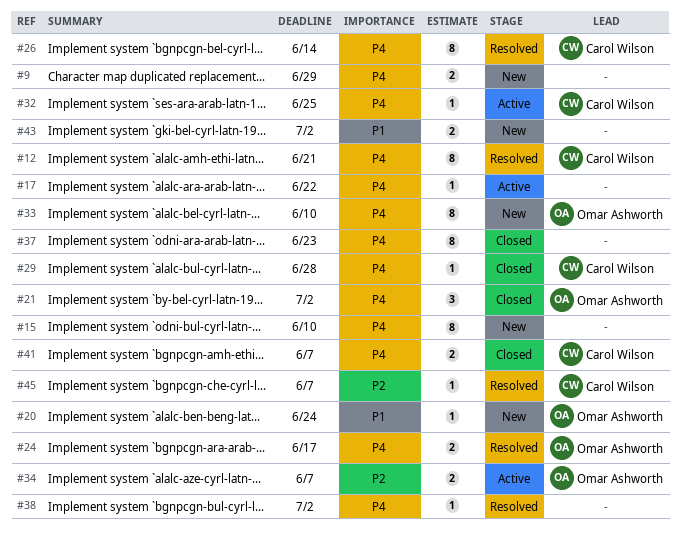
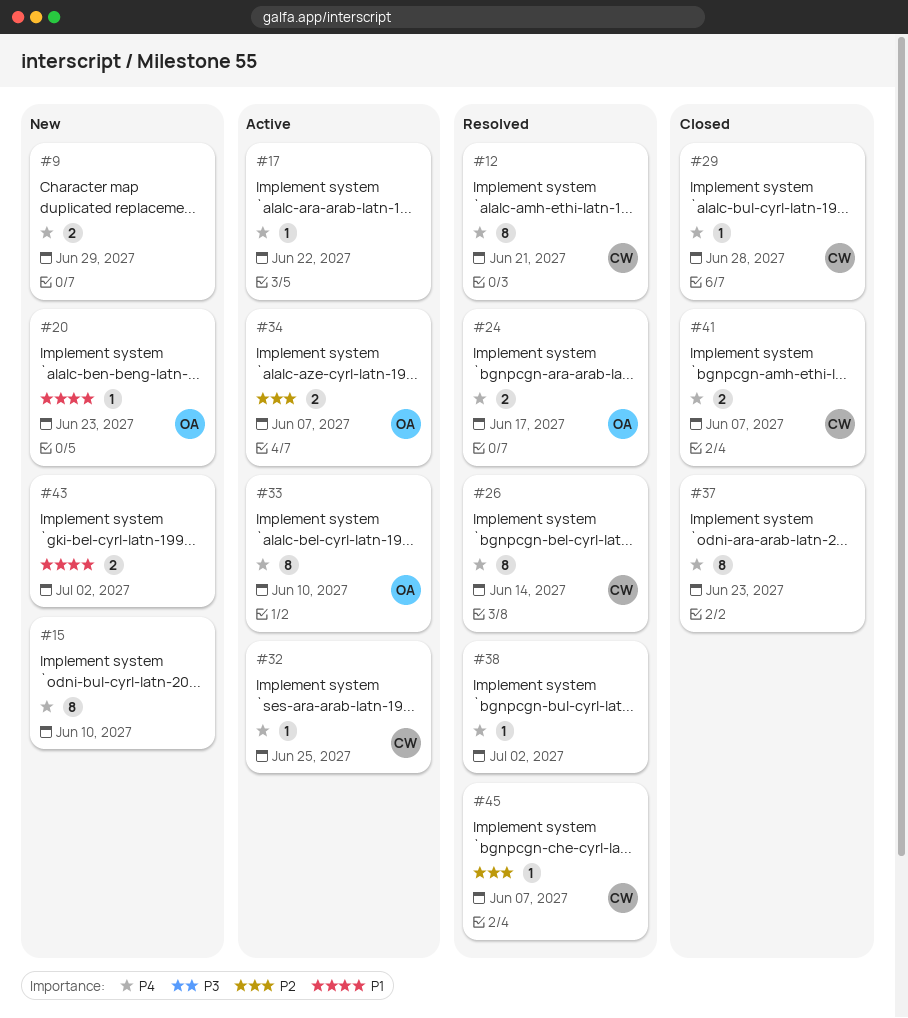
#20, due: Jun 24 -> Jun 23
#21: present -> none
#33, status: New -> Active

